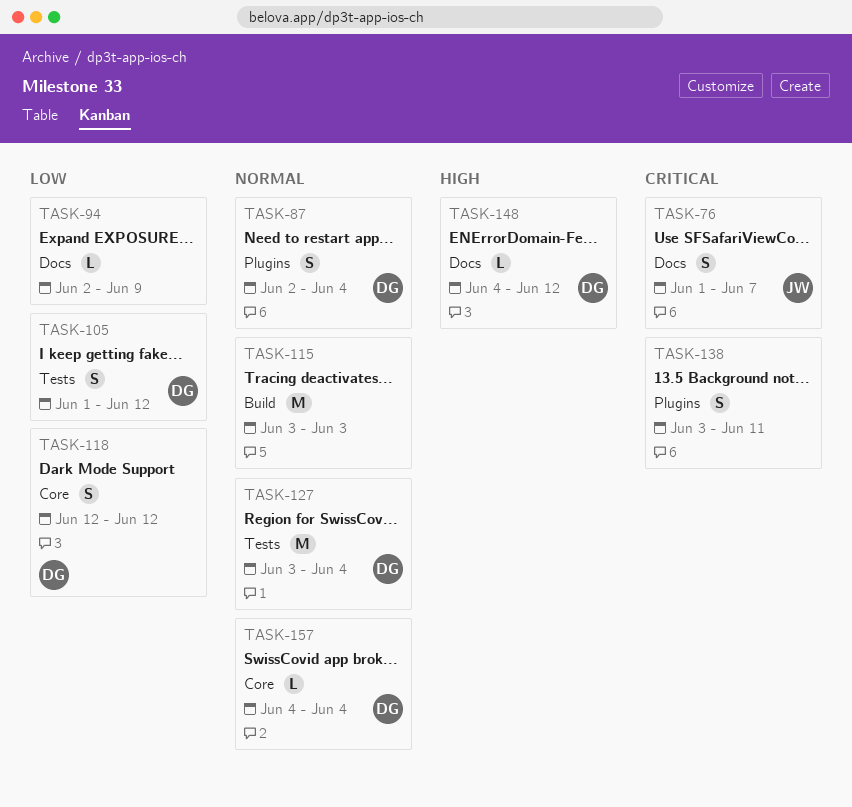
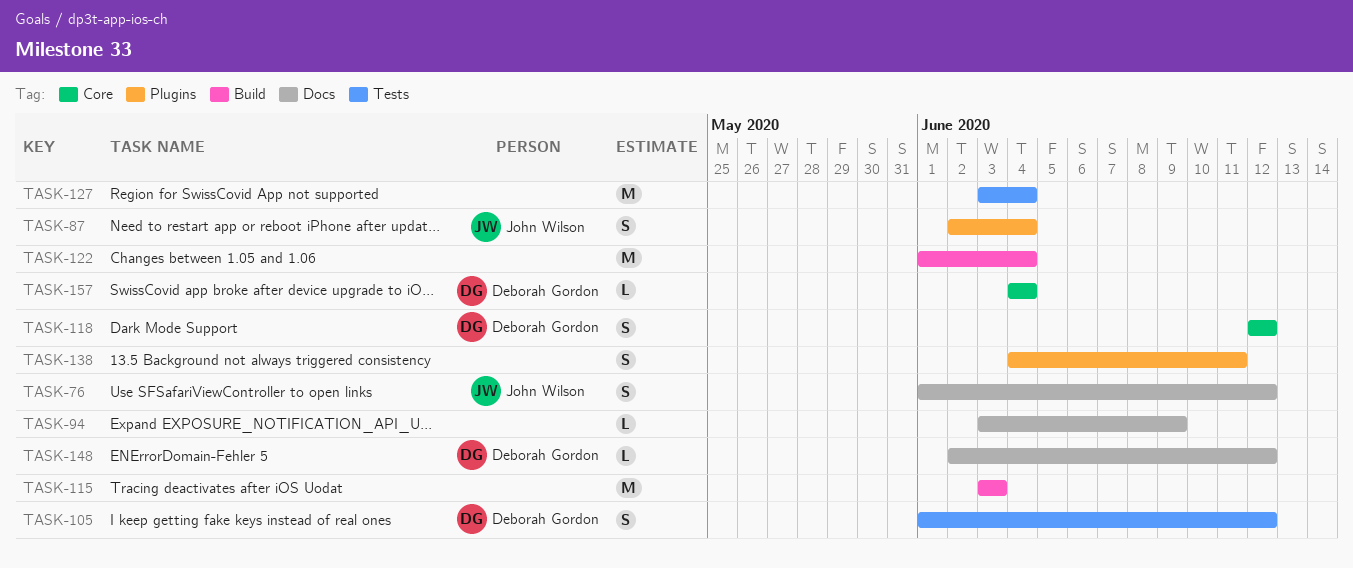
TASK-76, due: Jun 7 -> Jun 12
TASK-87, owner: Deborah Gordon -> John Wilson
TASK-94, start: Jun 2 -> Jun 3
TASK-122: none -> present
TASK-127, owner: Deborah Gordon -> none
TASK-138, start: Jun 3 -> Jun 4
TASK-148, start: Jun 4 -> Jun 2

